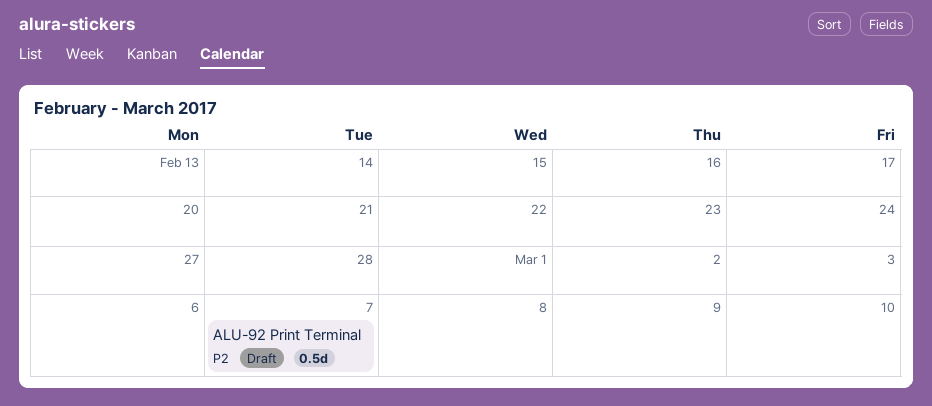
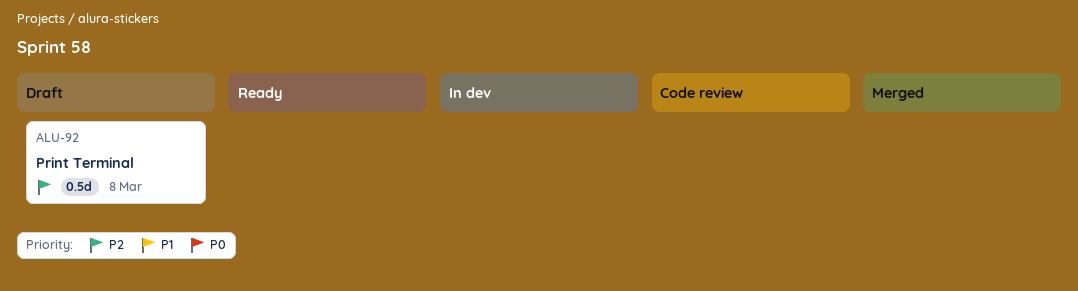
ALU-92, due: Mar 7 -> Mar 8

